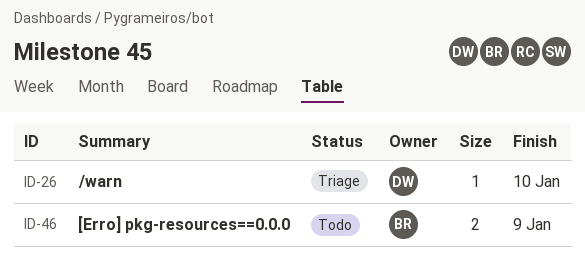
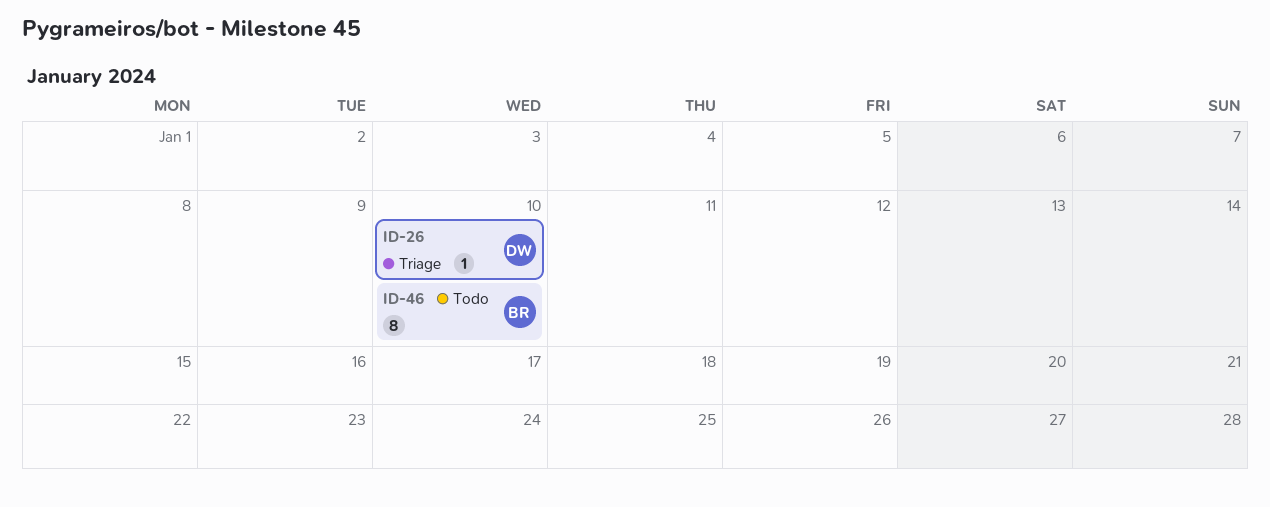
ID-46, estimate: 2 -> 8
ID-46, due: Jan 9 -> Jan 10

